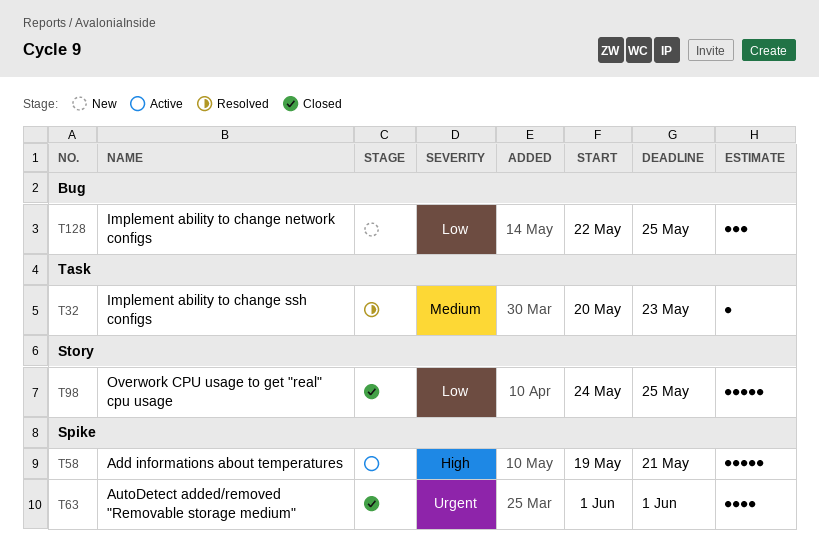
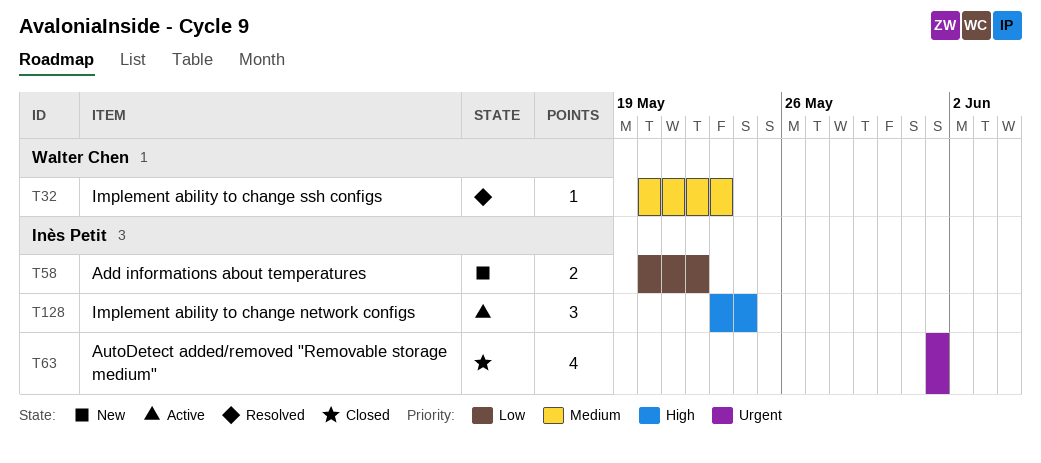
T58, status: Active -> New
T58, priority: High -> Low
T58, estimate: 5 -> 2
T58, start: May 19 -> May 20
T58, due: May 21 -> May 22
T98: present -> none
T128, status: New -> Active
T128, priority: Low -> High
T128, start: May 22 -> May 23
T128, due: May 25 -> May 24

